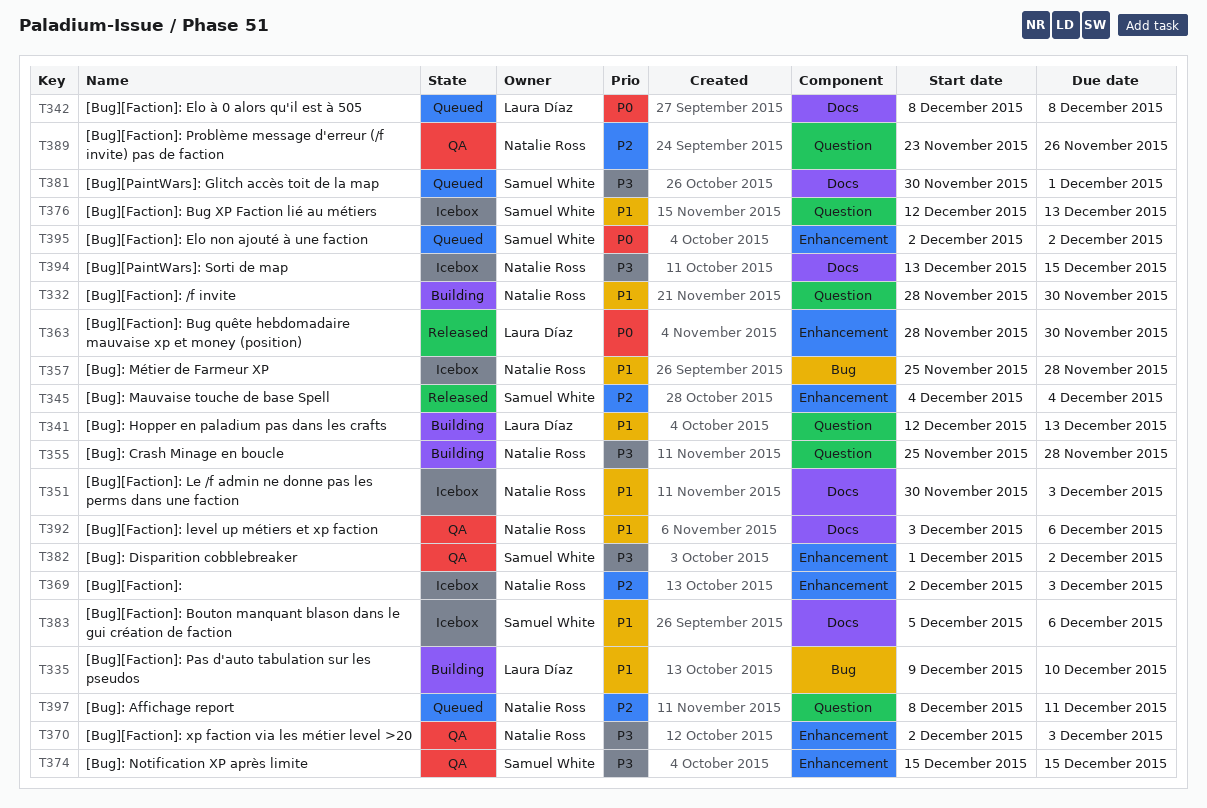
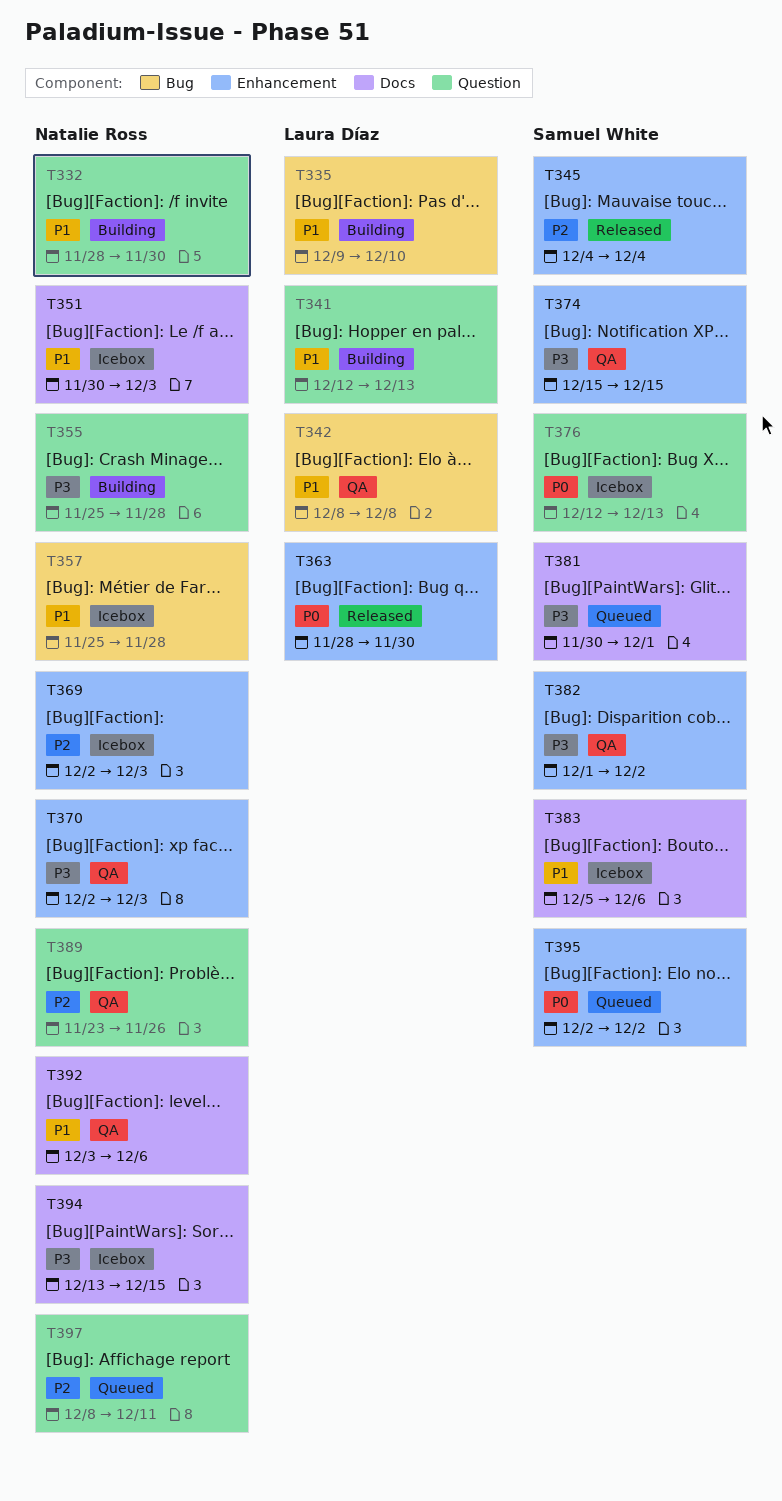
T342, status: Queued -> QA
T342, priority: P0 -> P1
T342, label: Docs -> Bug
T376, priority: P1 -> P0

